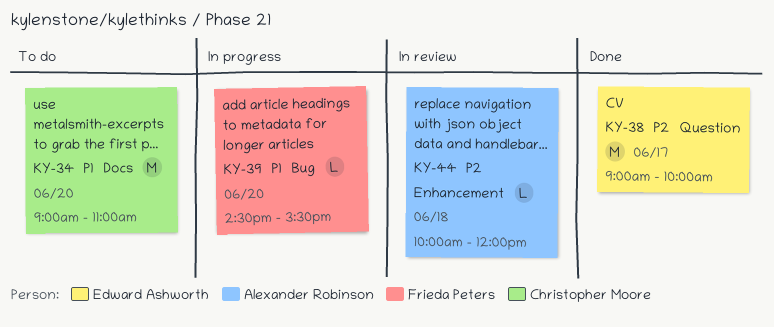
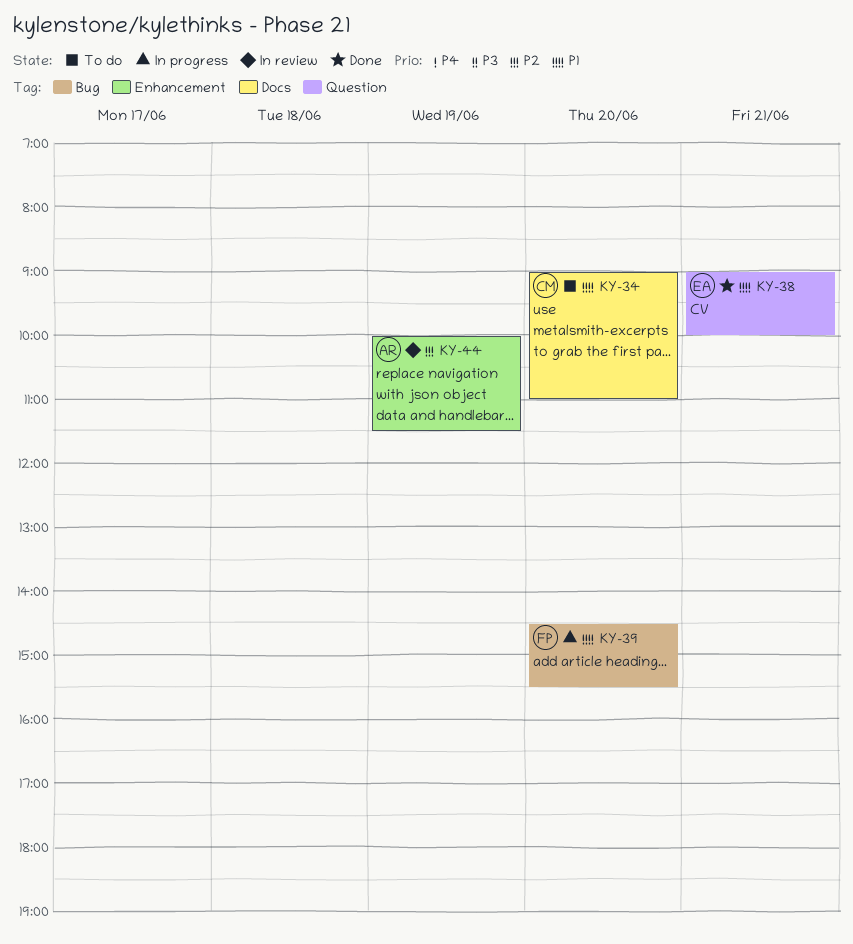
KY-38, priority: P2 -> P1
KY-38, day: Jun 17 -> Jun 21
KY-44, day: Jun 18 -> Jun 19
KY-44, ends: 12:00 -> 11:30

